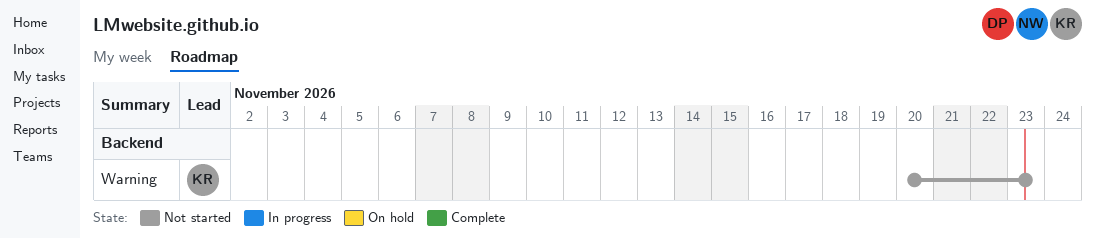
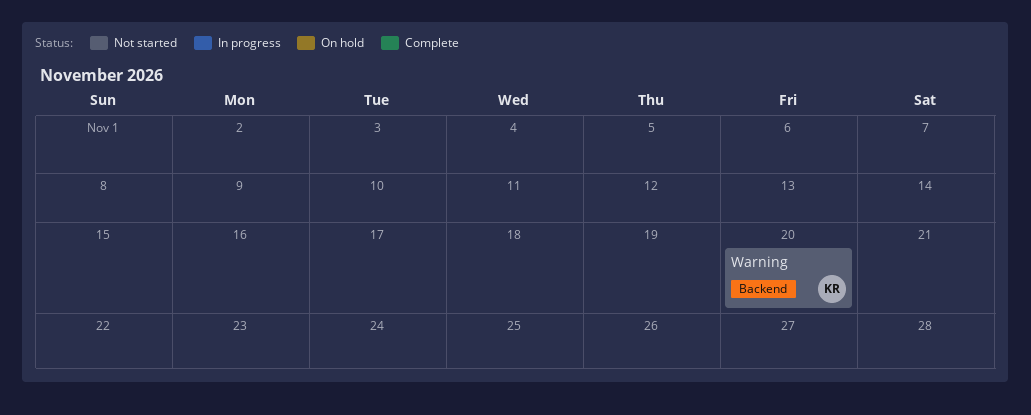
Warning, due: Nov 23 -> Nov 20

